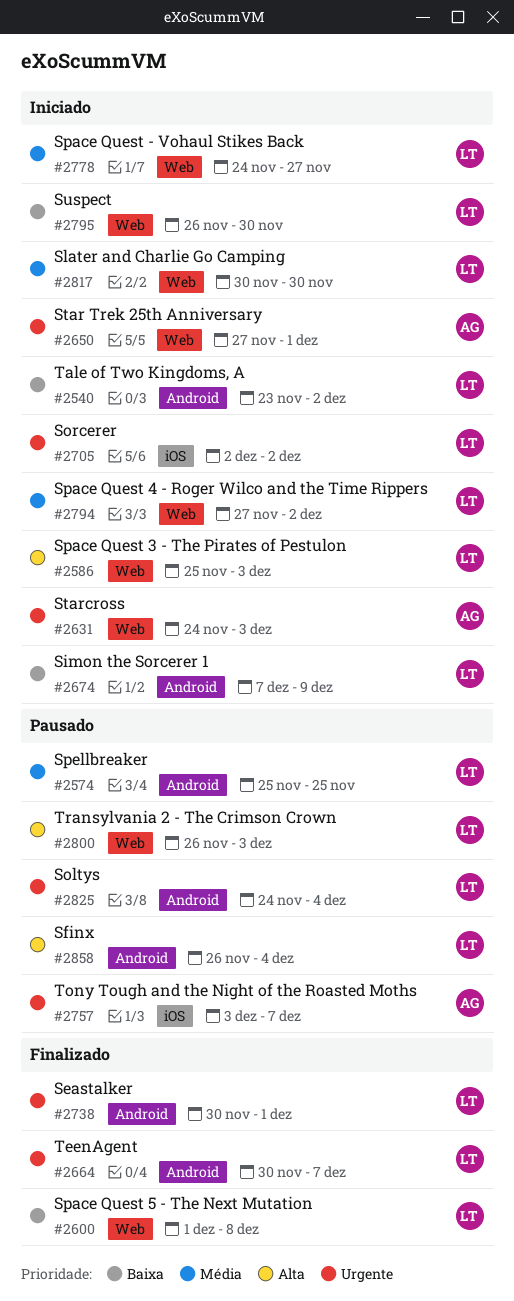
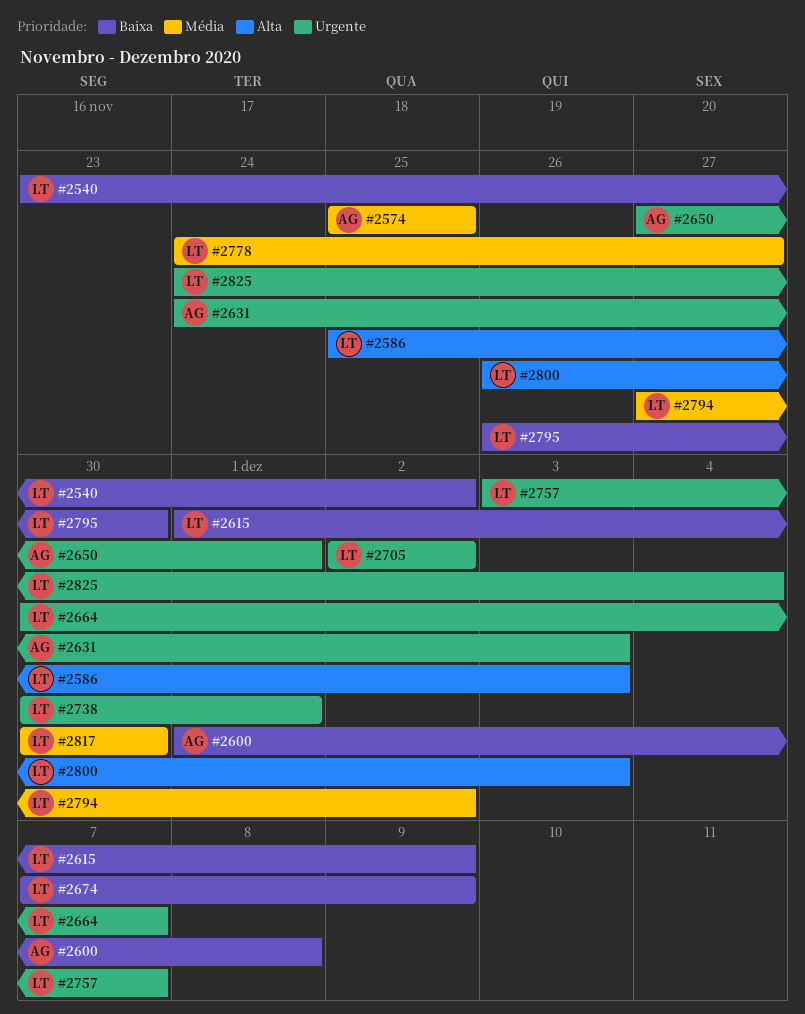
#2574, owner: LT -> AG
#2600, owner: LT -> AG
#2615: none -> present
#2757, owner: AG -> LT
#2858: present -> none

